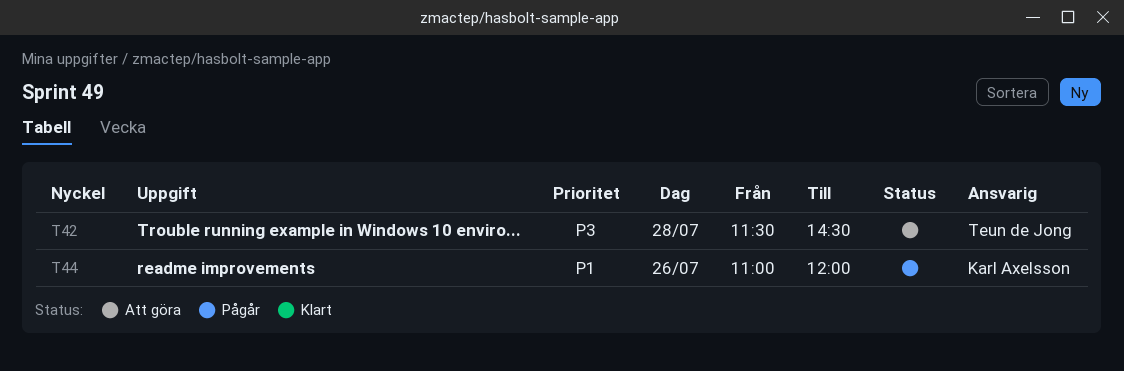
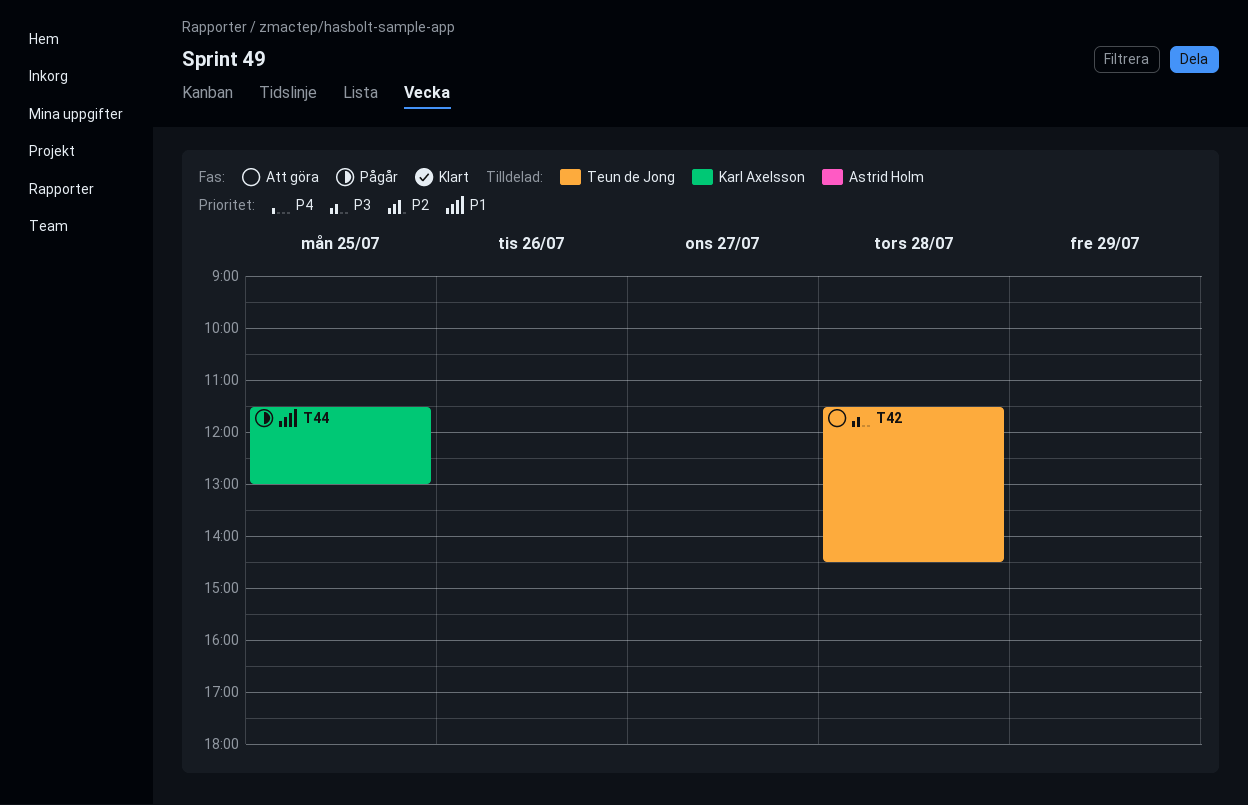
T44, day: Jul 26 -> Jul 25
T44, begins: 11:00 -> 11:30
T44, ends: 12:00 -> 13:00

